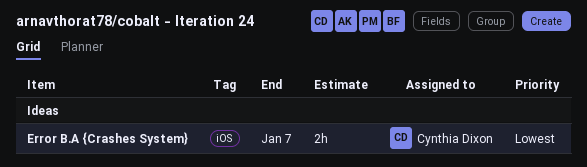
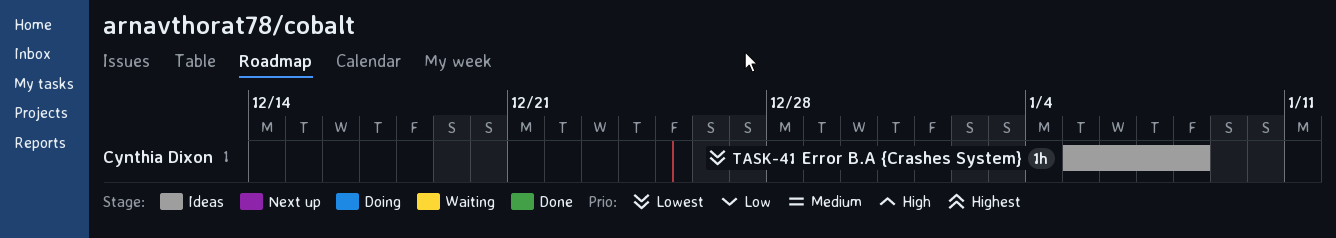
Error B.A {Crashes System}, estimate: 2h -> 1h
Error B.A {Crashes System}, due: Jan 7 -> Jan 8

